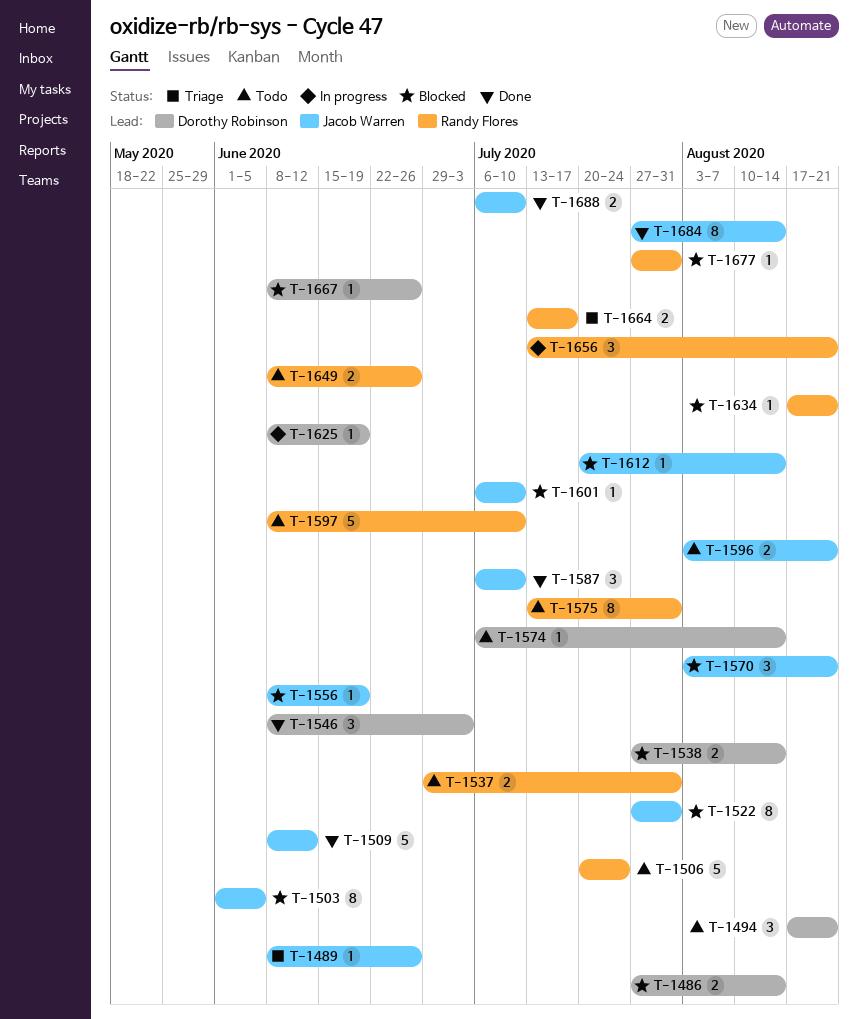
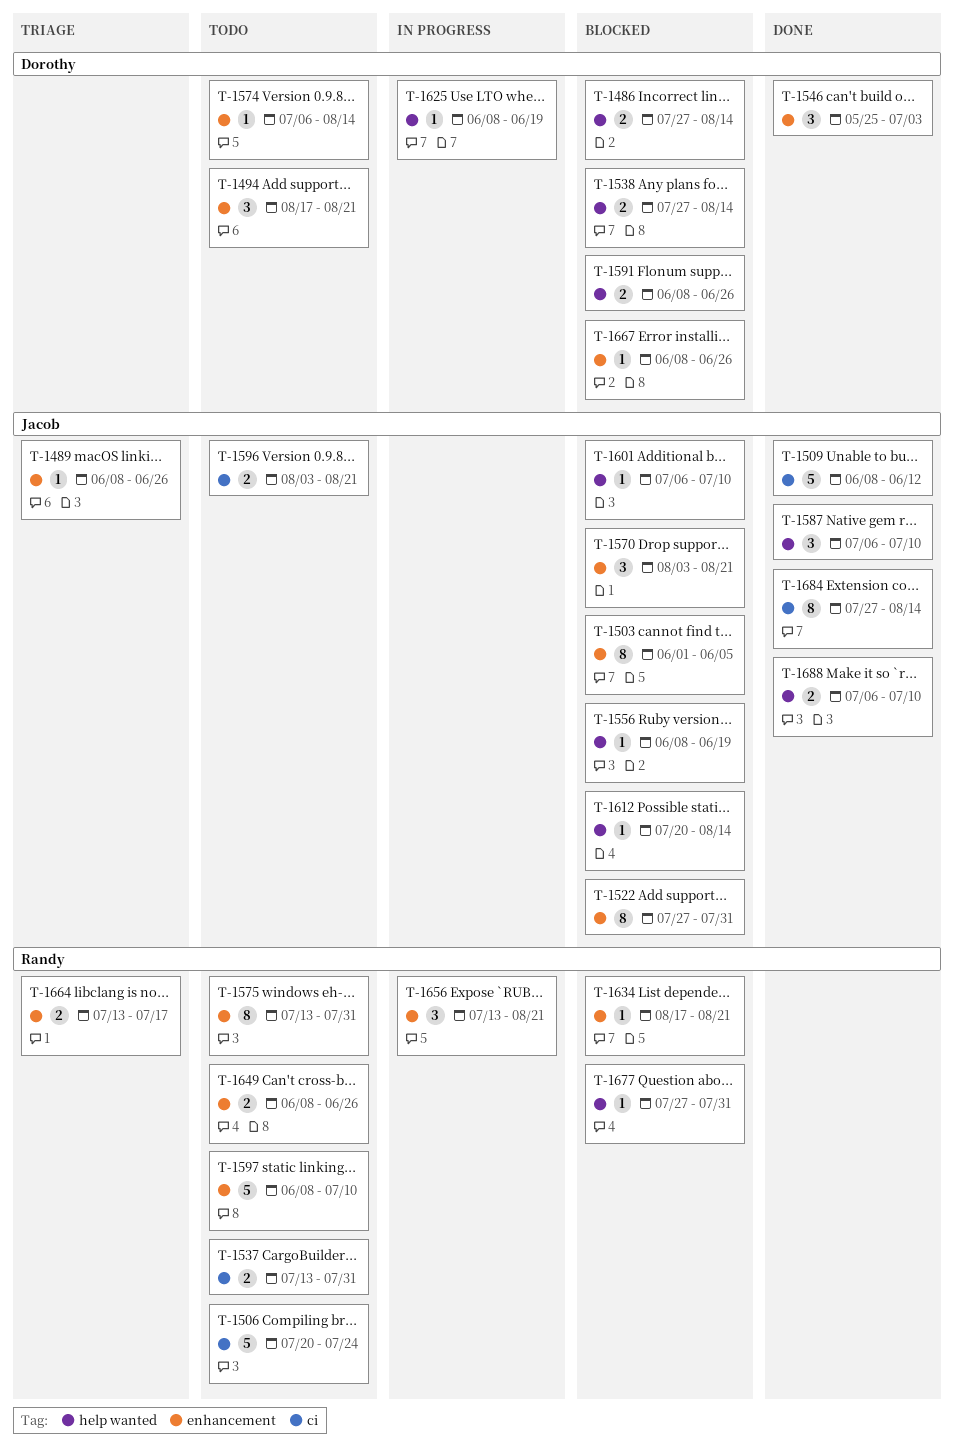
T-1537, start: Jun 29 -> Jul 13
T-1546, start: Jun 8 -> May 25
T-1591: none -> present

